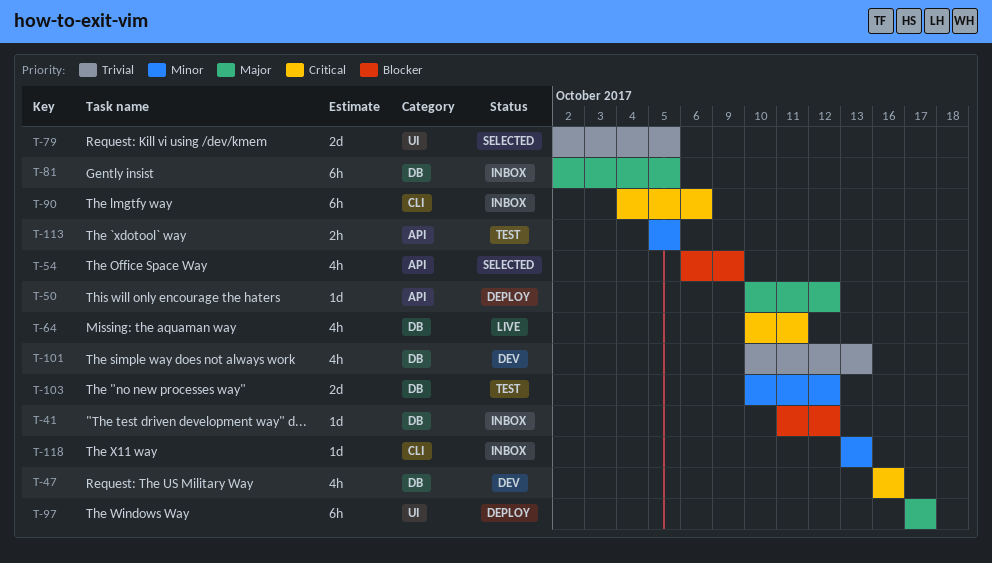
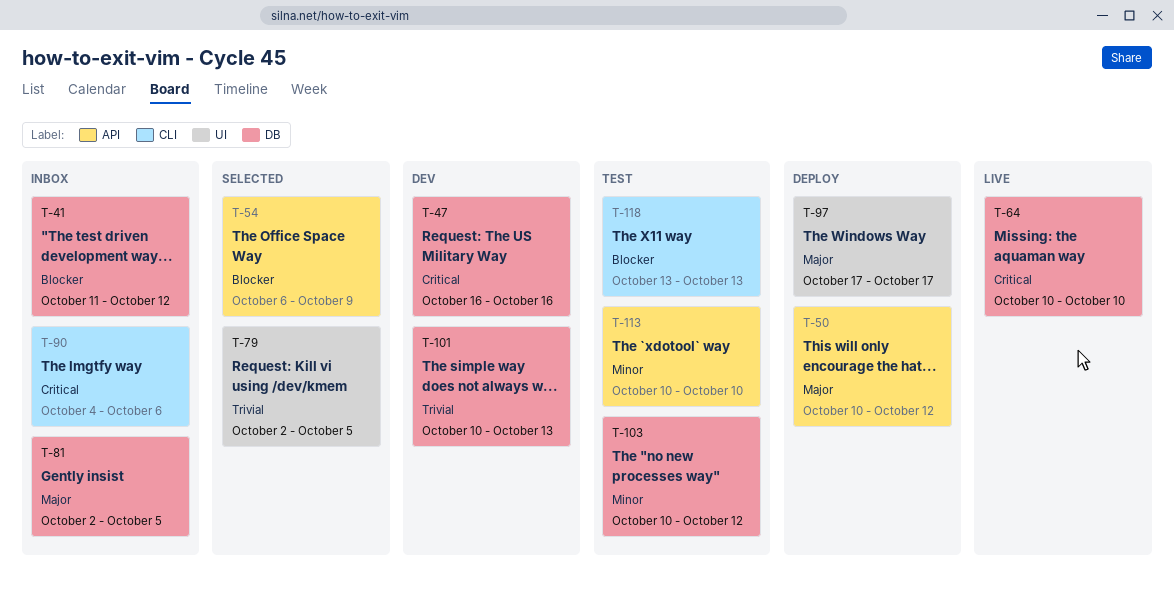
T-64, due: Oct 11 -> Oct 10
T-113, start: Oct 5 -> Oct 10
T-113, due: Oct 5 -> Oct 10
T-118, status: Inbox -> Test
T-118, priority: Minor -> Blocker

